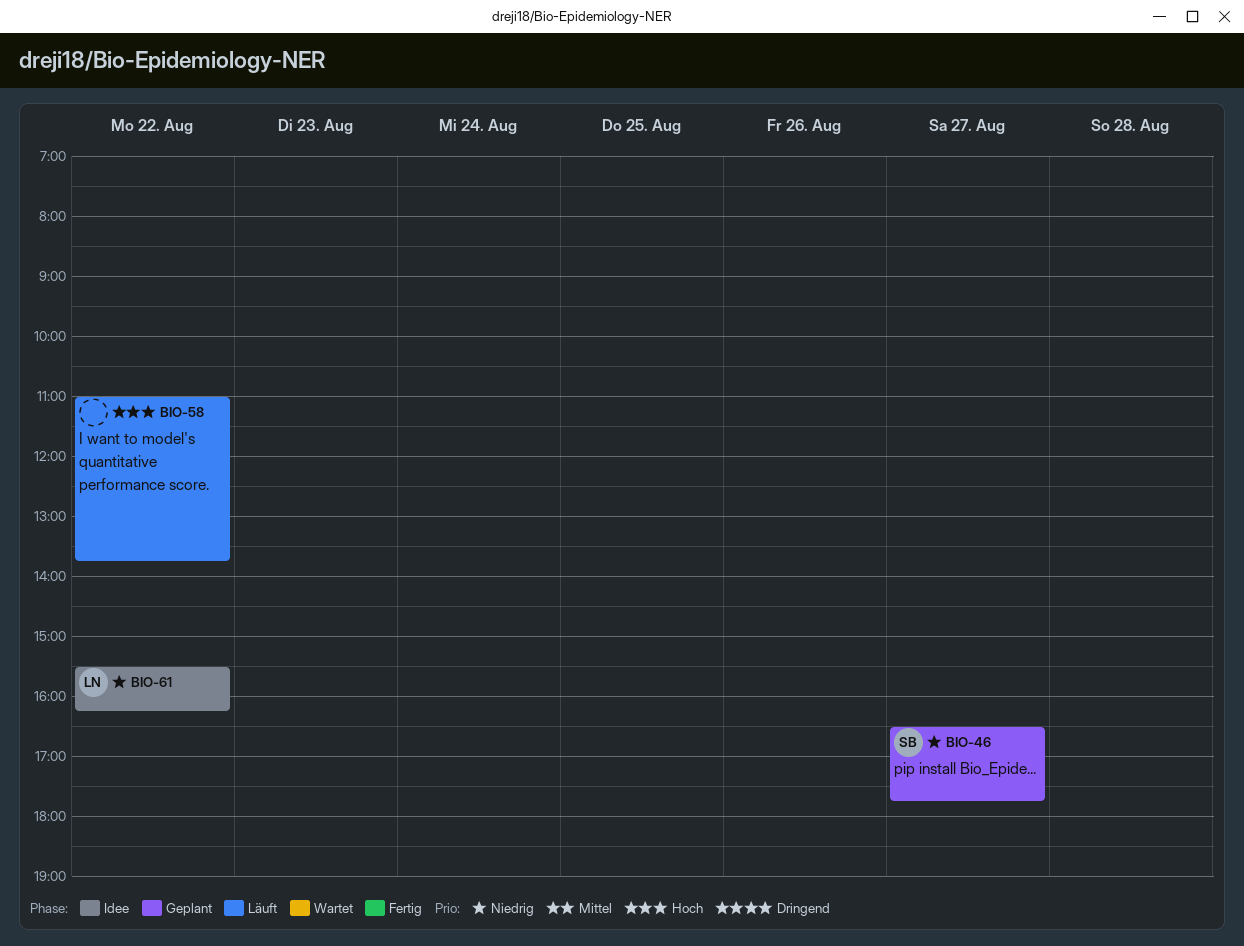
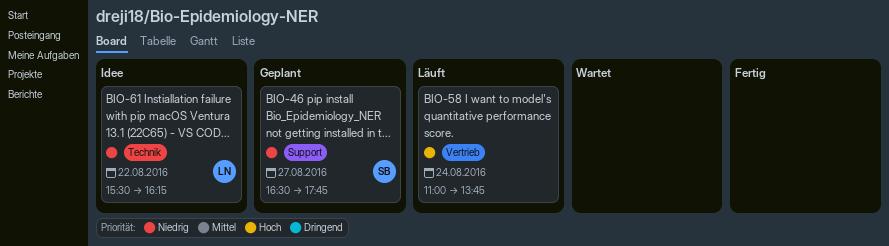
BIO-58, day: Aug 22 -> Aug 24

